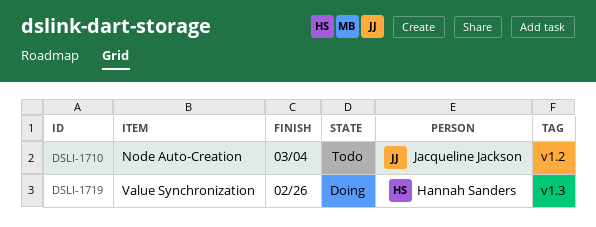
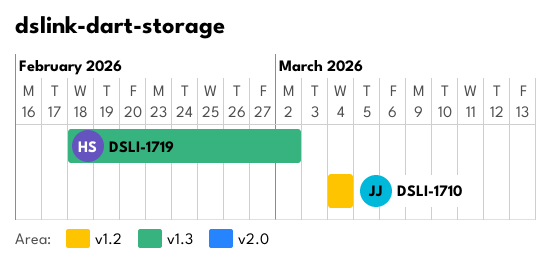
DSLI-1719, due: Feb 26 -> Mar 2

